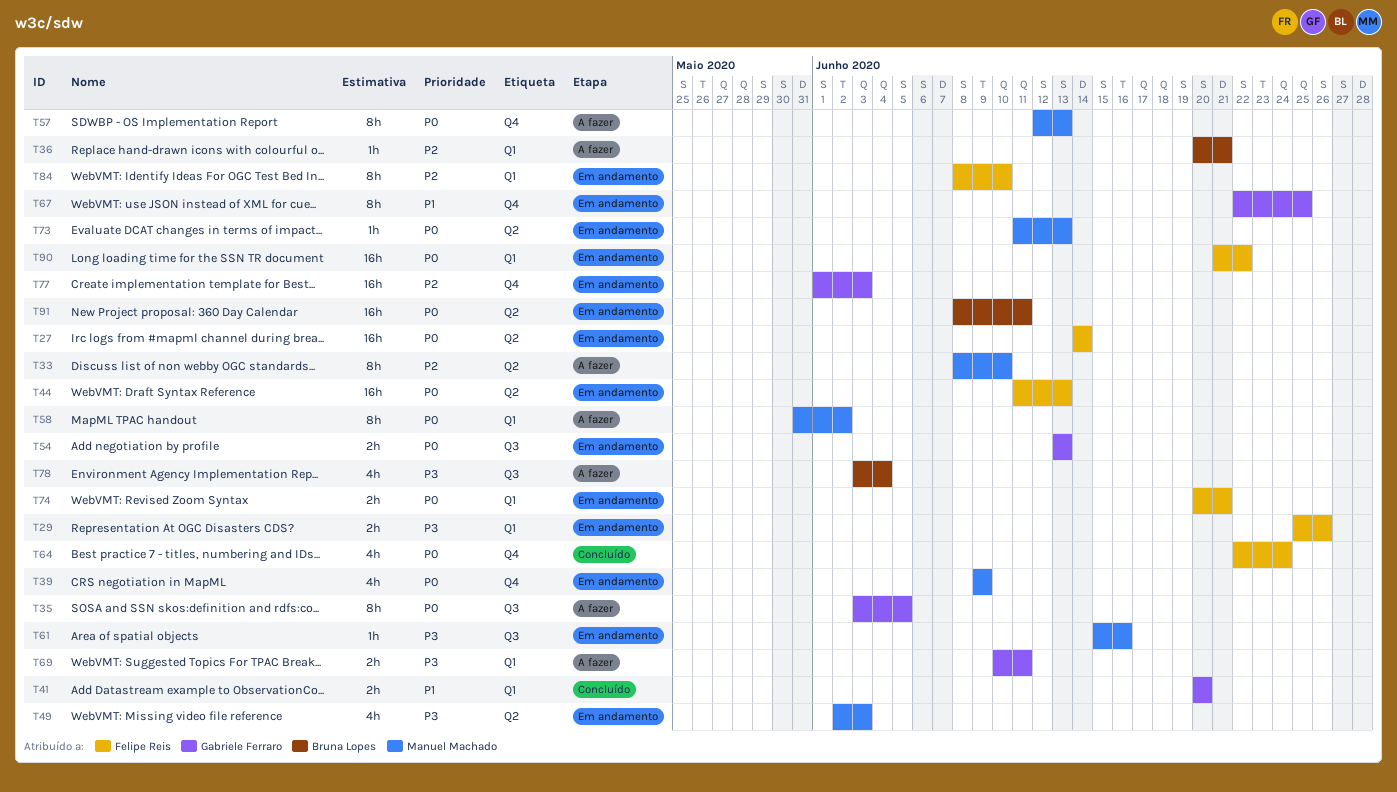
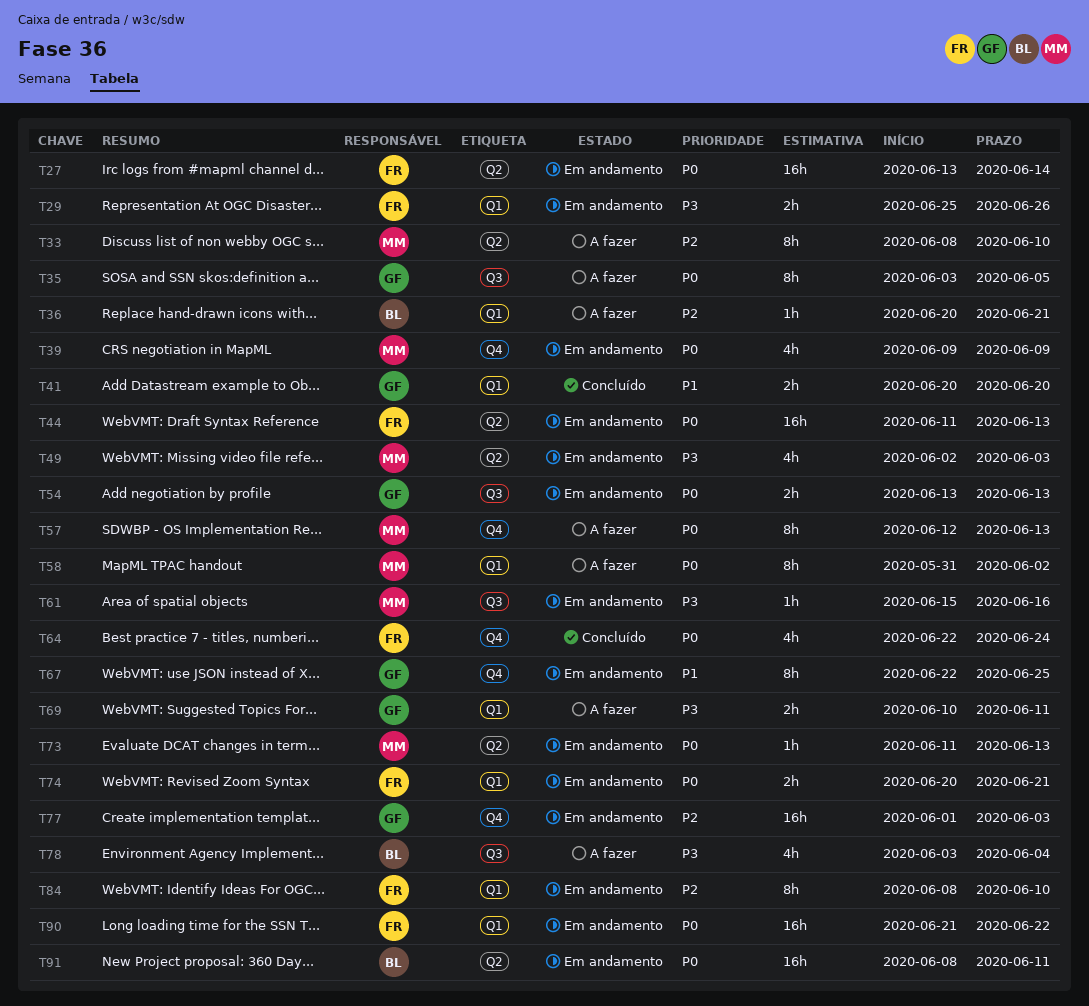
T27, start: Jun 14 -> Jun 13

